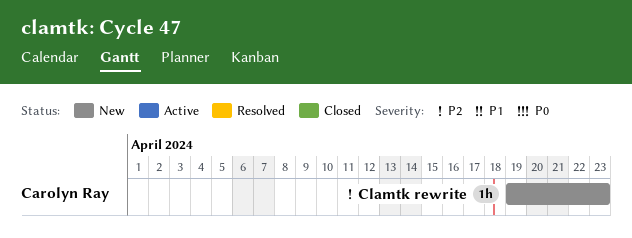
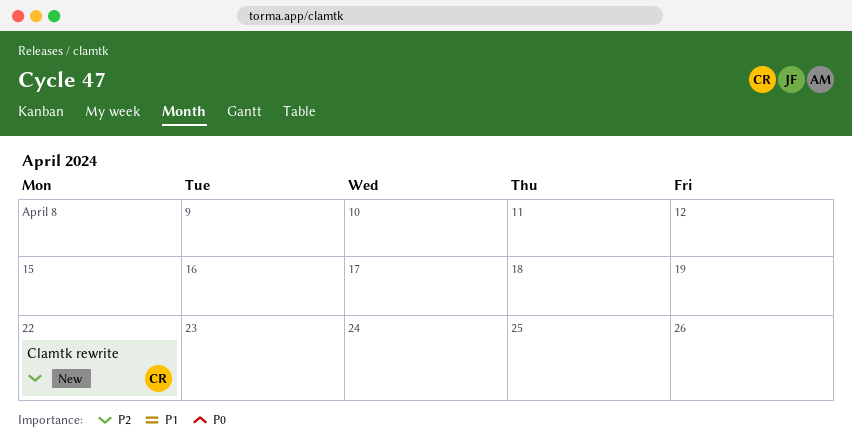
Clamtk rewrite, due: Apr 23 -> Apr 22

